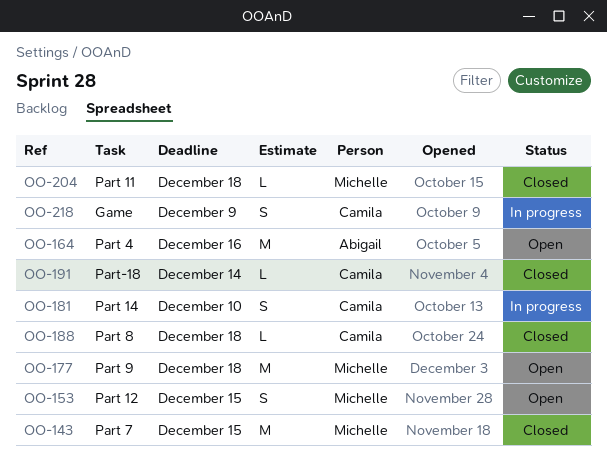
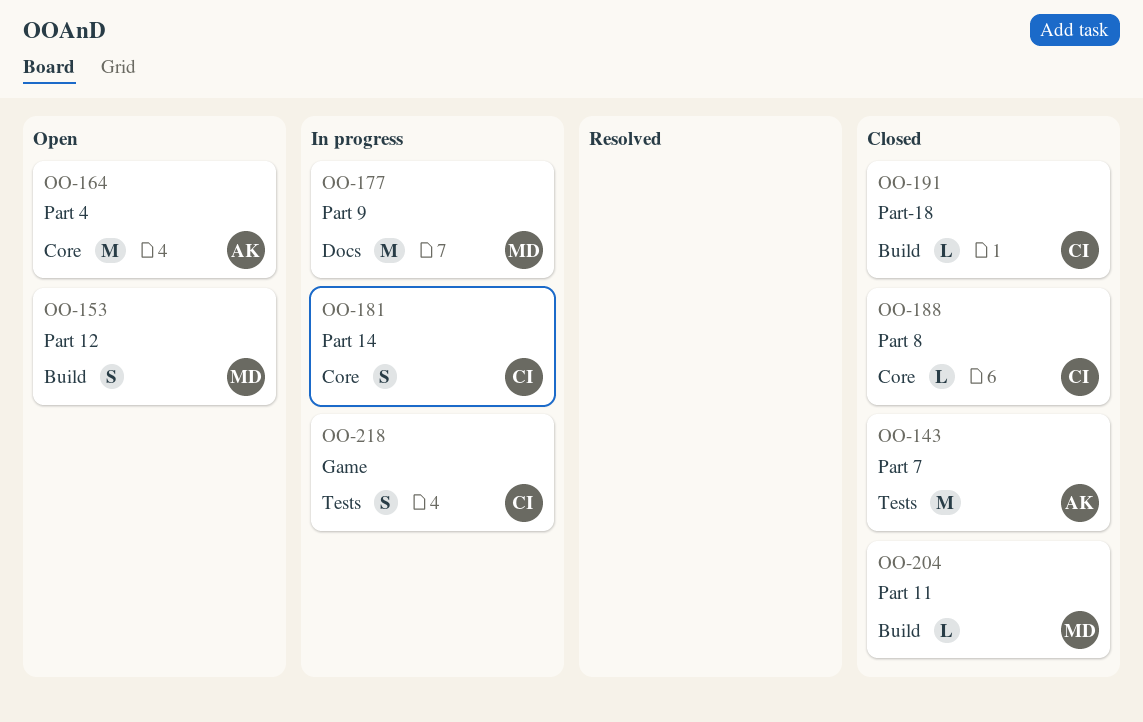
OO-143, owner: Michelle -> Abigail
OO-177, status: Open -> In progress

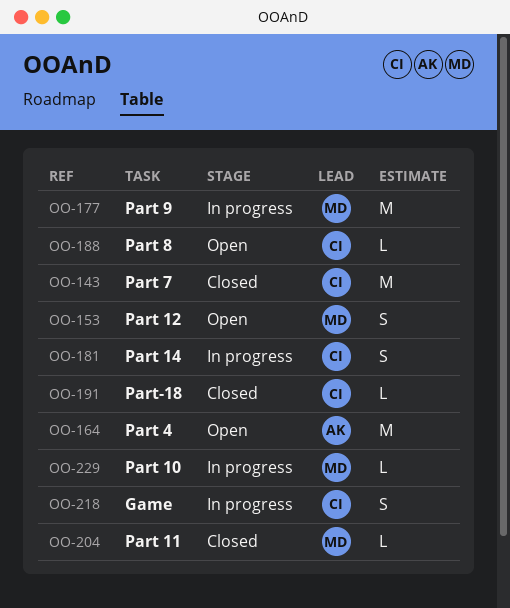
OO-143, owner: AK -> CI
OO-188, status: Closed -> Open
OO-229: none -> present

